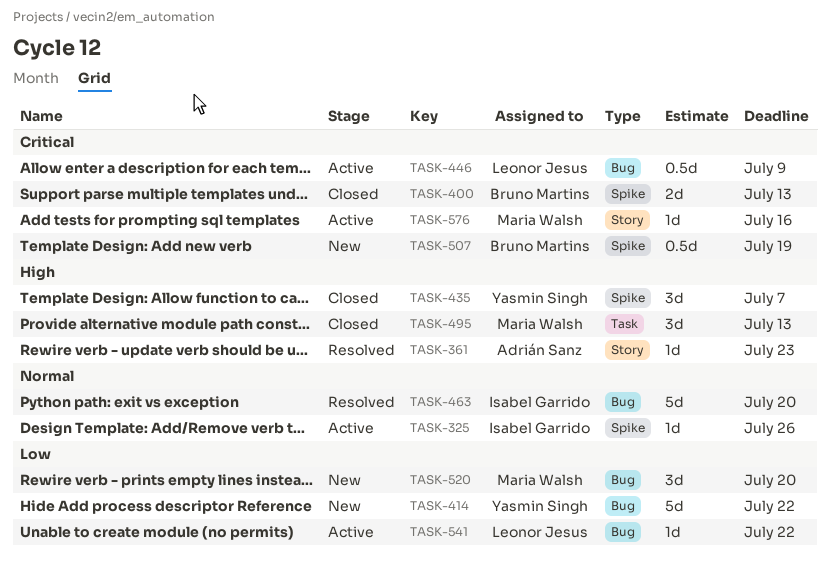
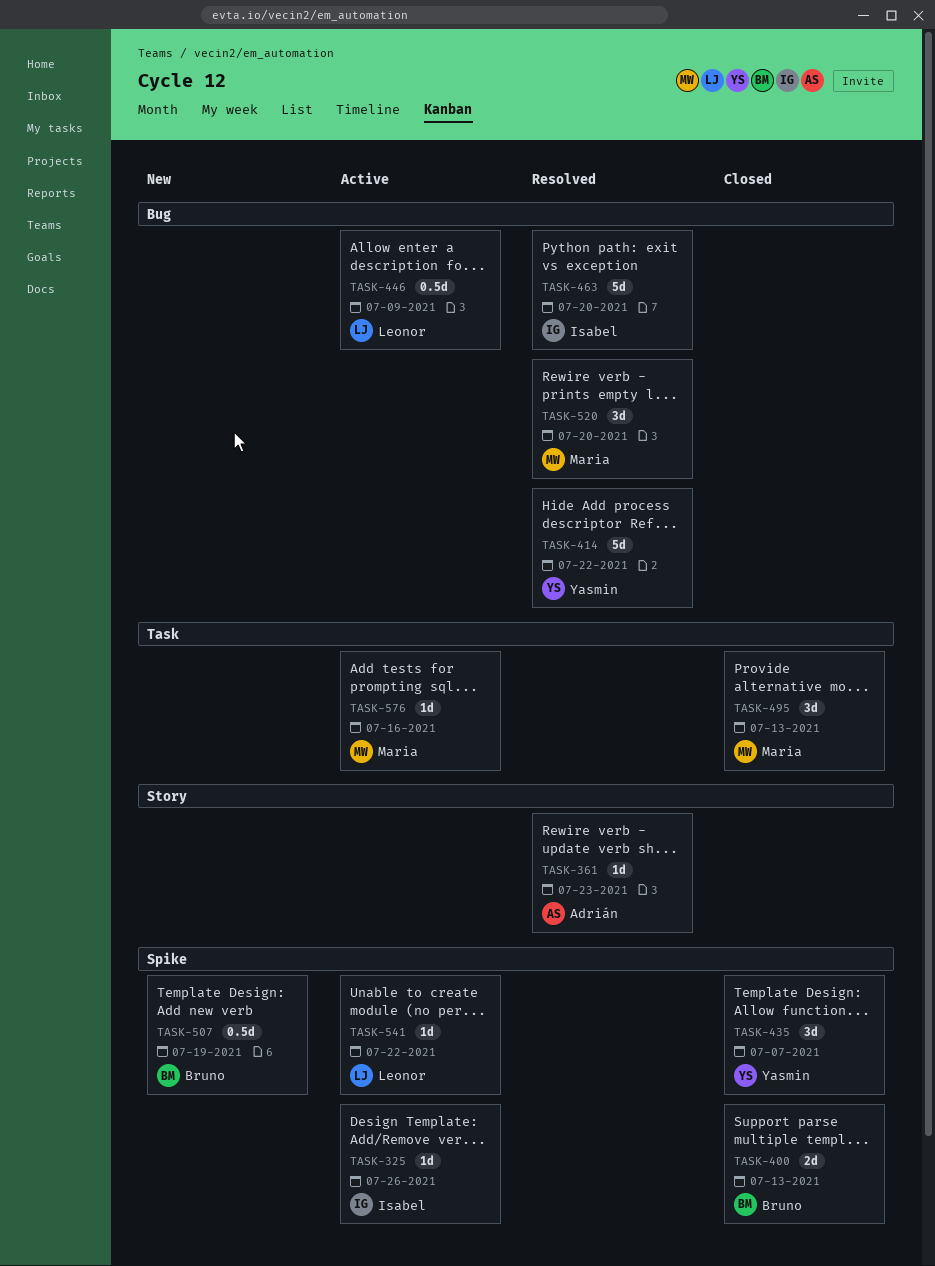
TASK-414, status: New -> Resolved
TASK-520, status: New -> Resolved
TASK-541, label: Bug -> Spike
TASK-576, label: Story -> Task

